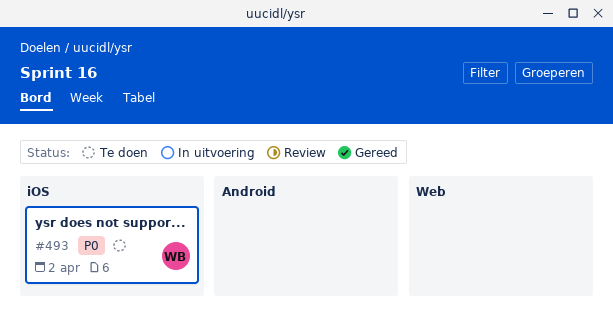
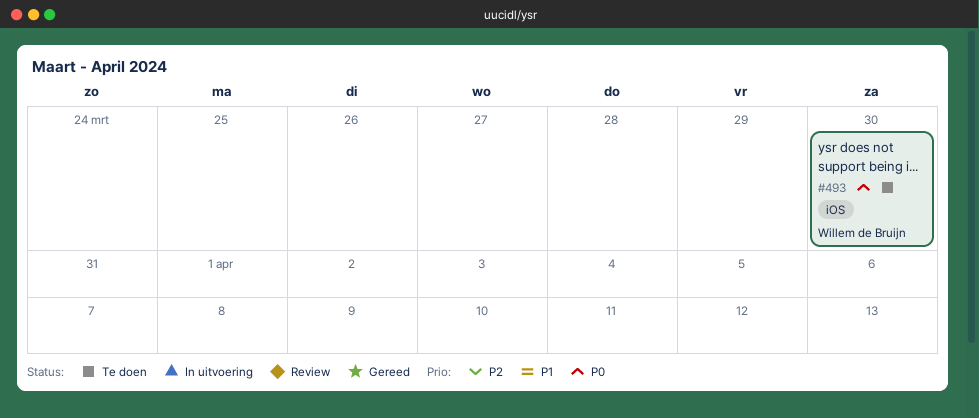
#493, due: Apr 2 -> Mar 30

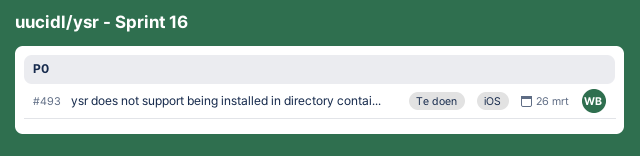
#493, due: Mar 30 -> Mar 26

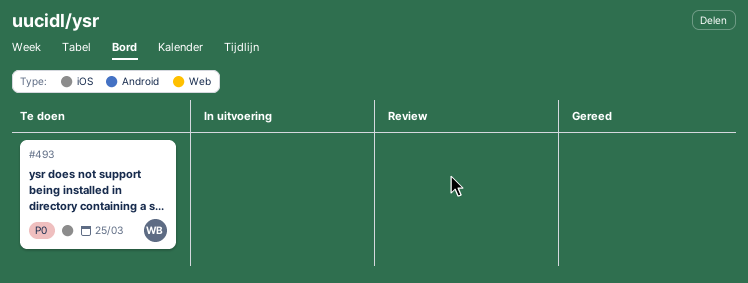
#493, due: Mar 26 -> Mar 25

